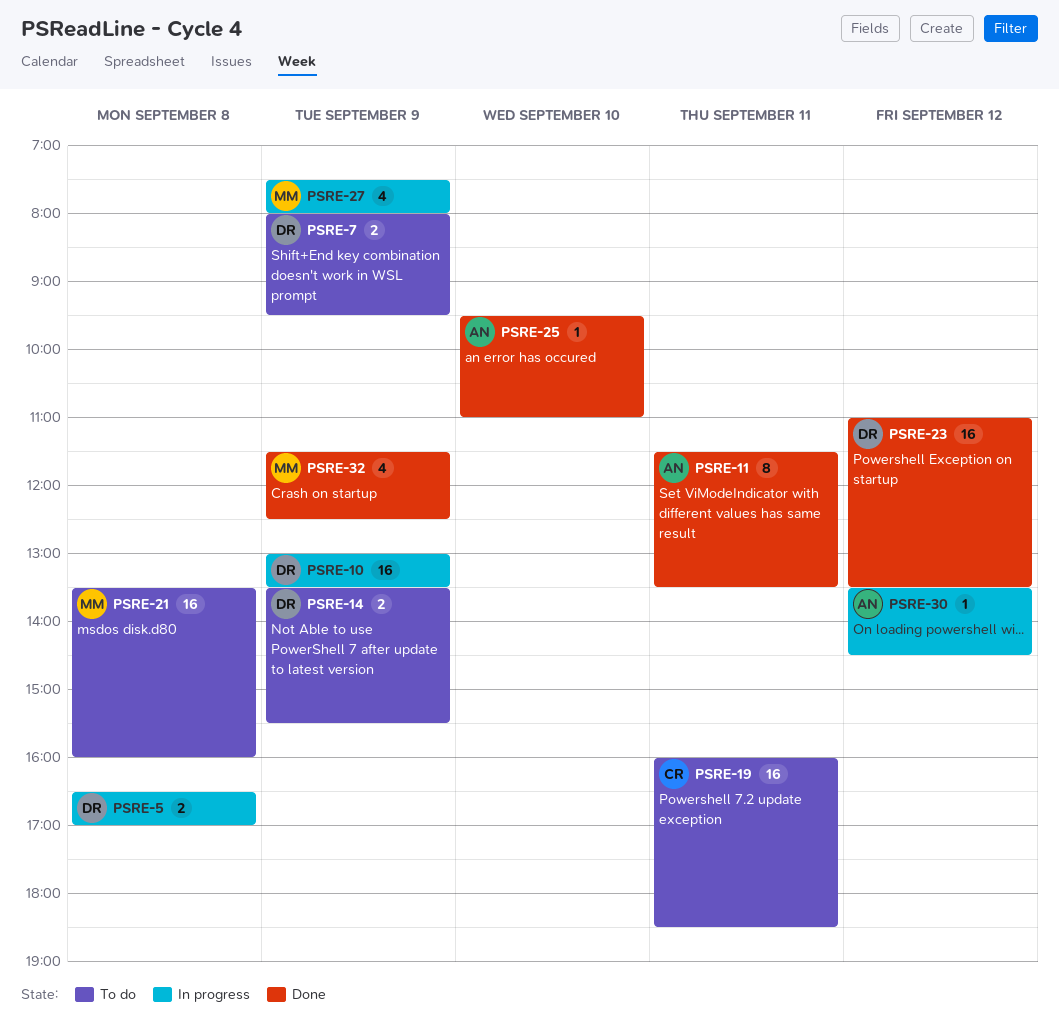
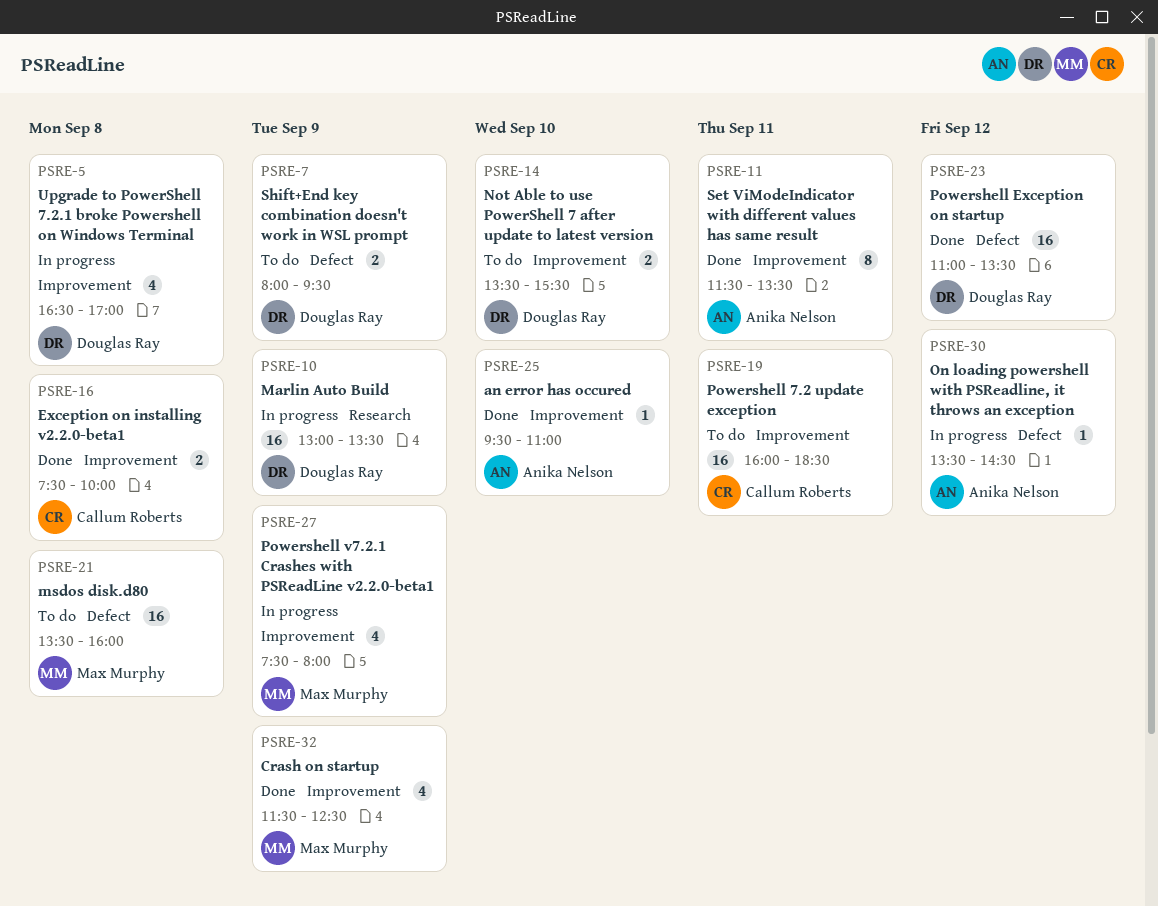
PSRE-5, estimate: 2 -> 4
PSRE-14, day: Sep 9 -> Sep 10
PSRE-16: none -> present

